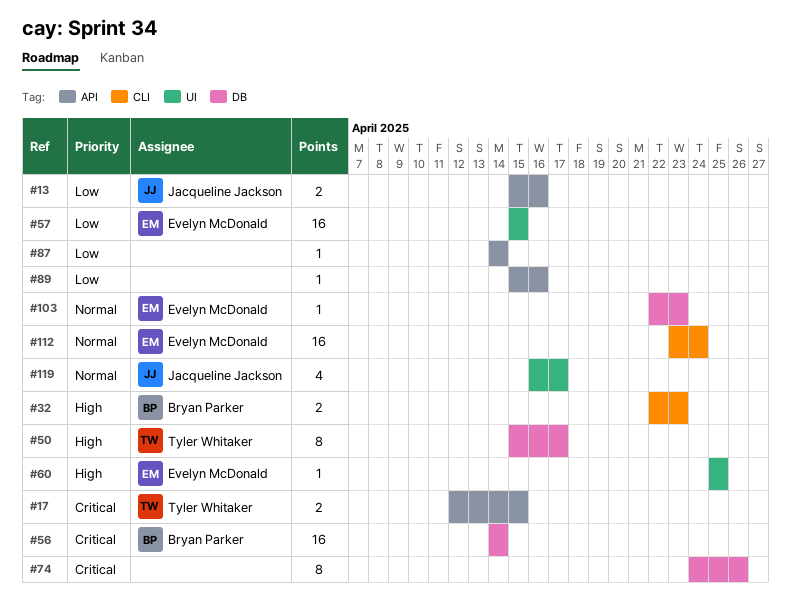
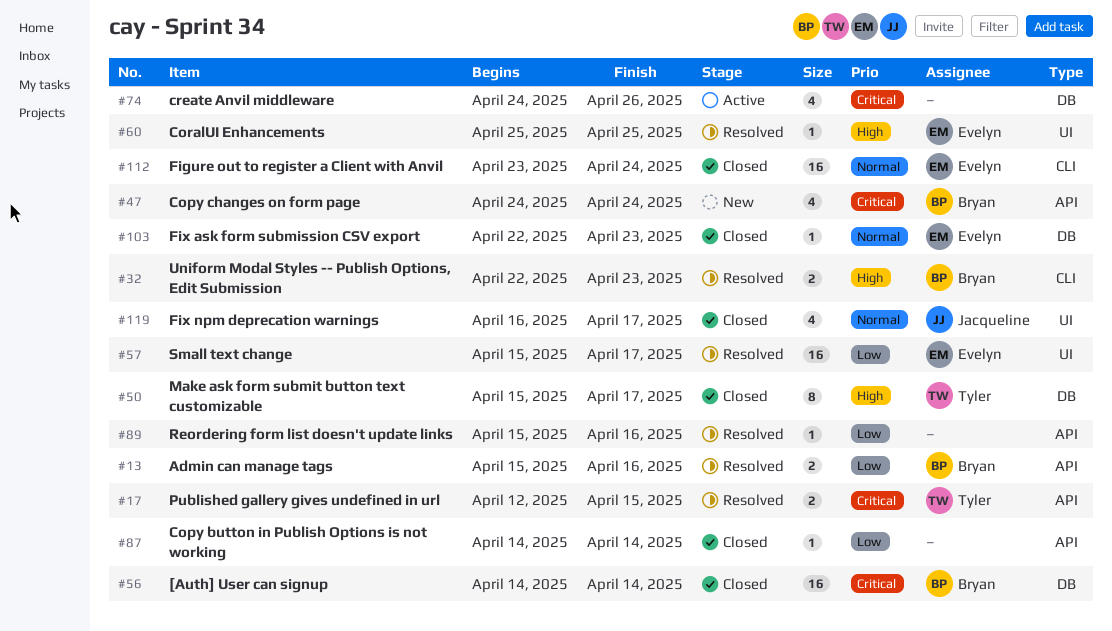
#13, owner: Jacqueline Jackson -> Bryan Parker
#47: none -> present
#57, due: Apr 15 -> Apr 17
#74, estimate: 8 -> 4

